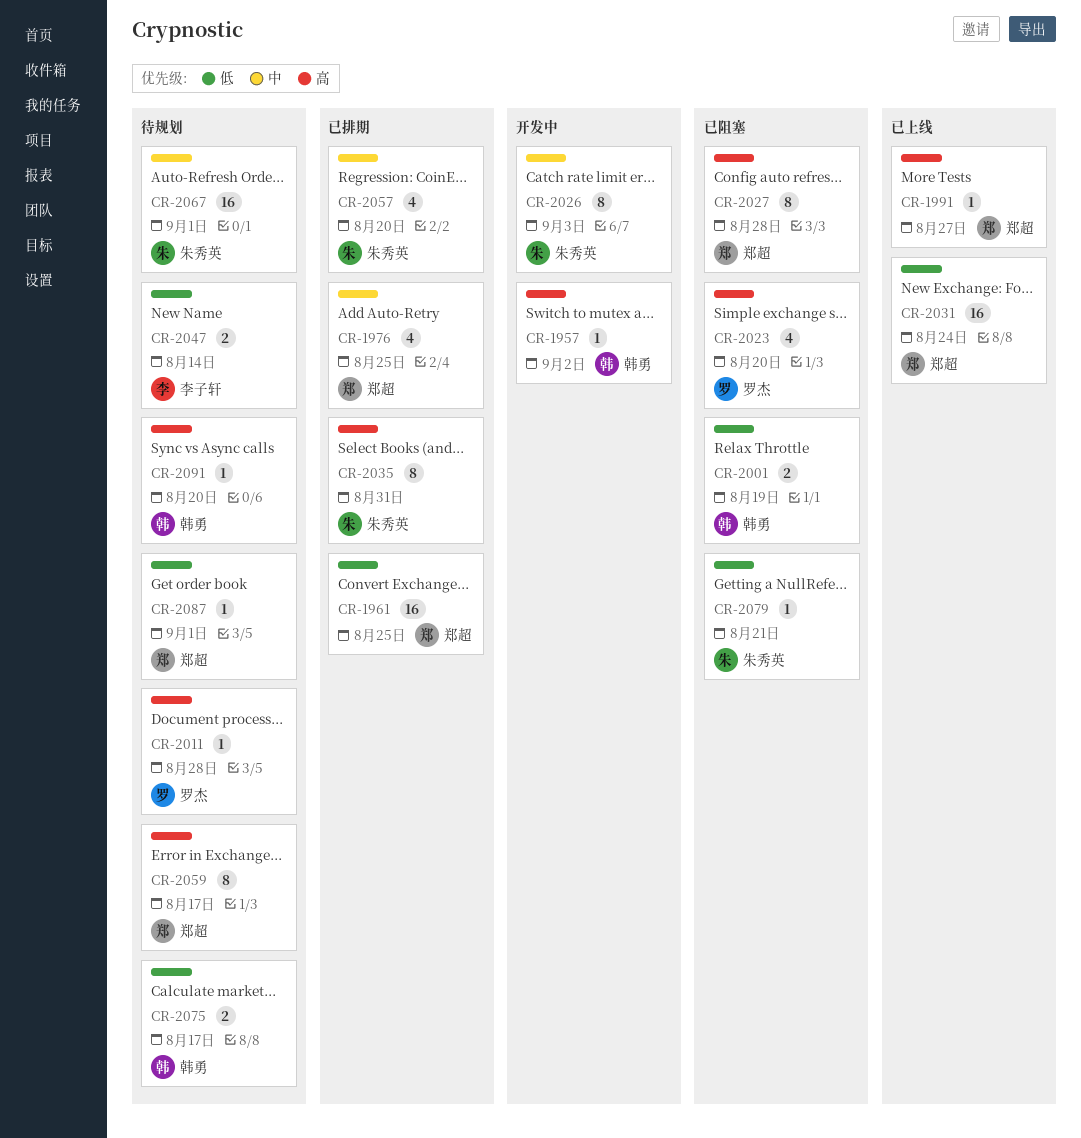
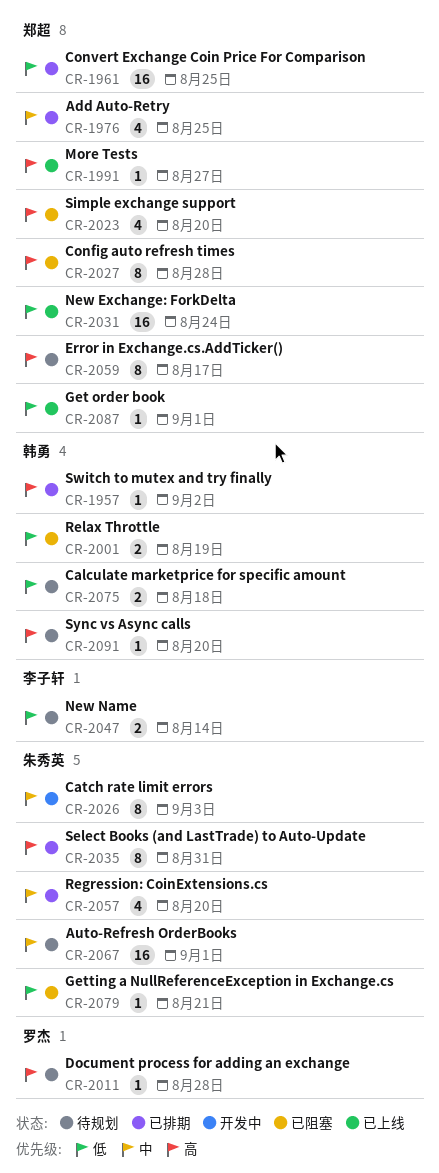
CR-1957, status: 开发中 -> 已排期
CR-2023, owner: 罗杰 -> 郑超
CR-2075, due: Aug 17 -> Aug 18
CR-2087, status: 待规划 -> 已上线

